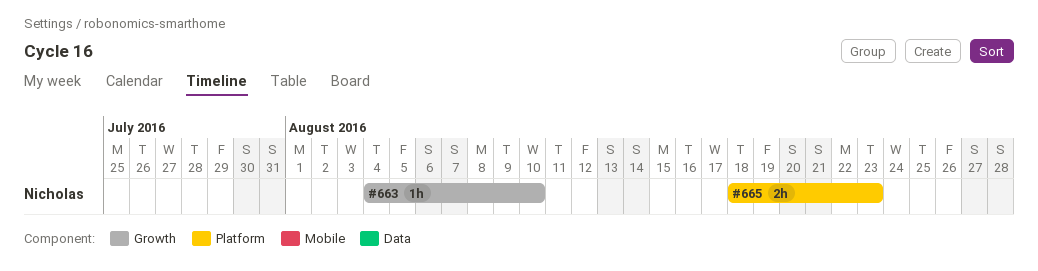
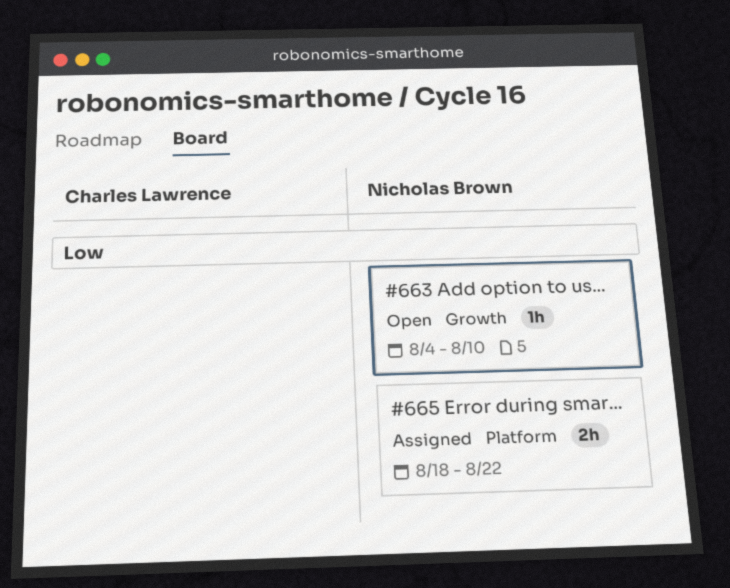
#665, due: Aug 23 -> Aug 22

